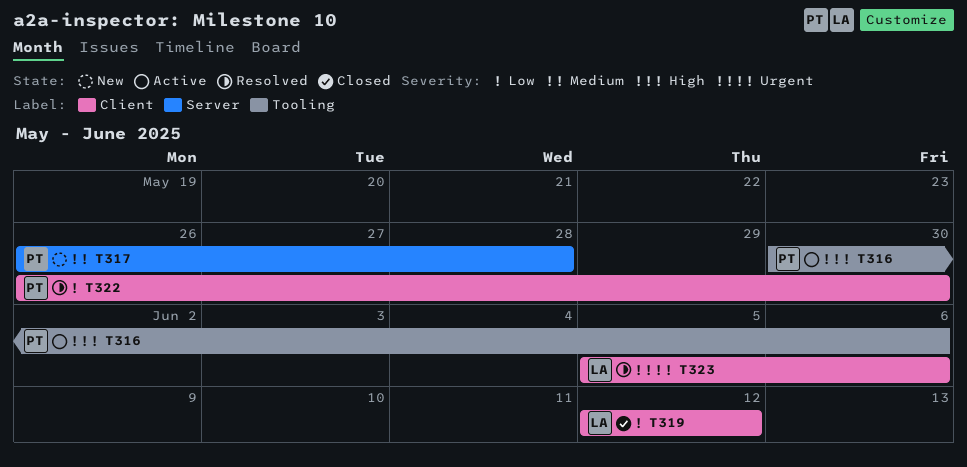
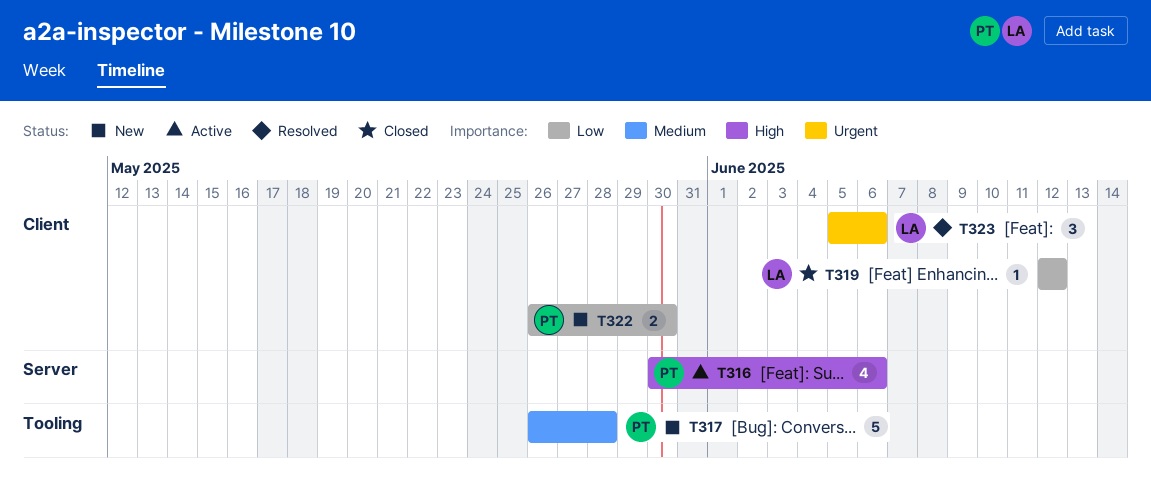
T316, label: Tooling -> Server
T317, label: Server -> Tooling
T322, status: Resolved -> New

